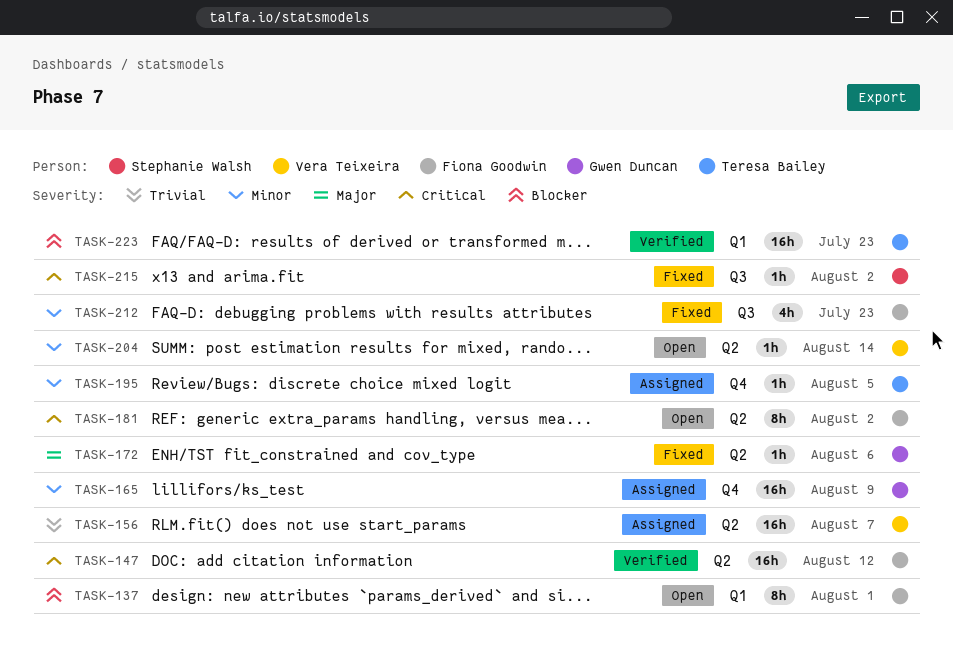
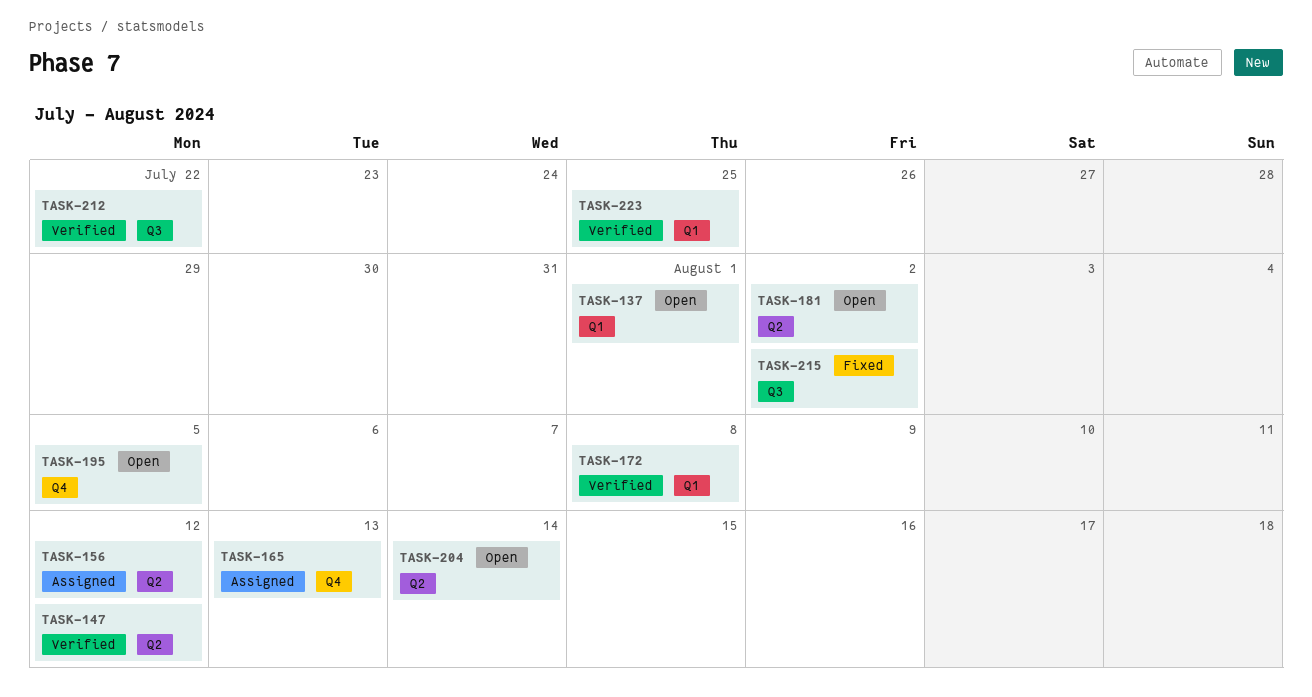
TASK-156, due: Aug 7 -> Aug 12
TASK-165, due: Aug 9 -> Aug 13
TASK-172, status: Fixed -> Verified
TASK-172, label: Q2 -> Q1
TASK-172, due: Aug 6 -> Aug 8
TASK-195, status: Assigned -> Open
TASK-212, status: Fixed -> Verified
TASK-212, due: Jul 23 -> Jul 22
TASK-223, due: Jul 23 -> Jul 25

